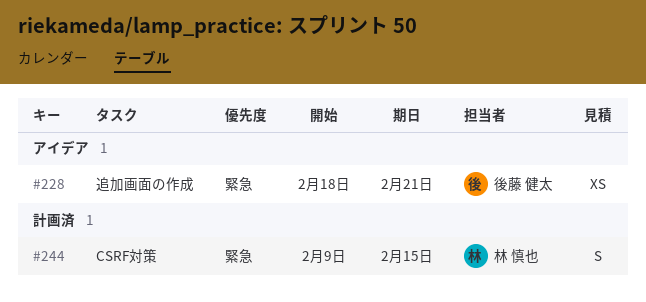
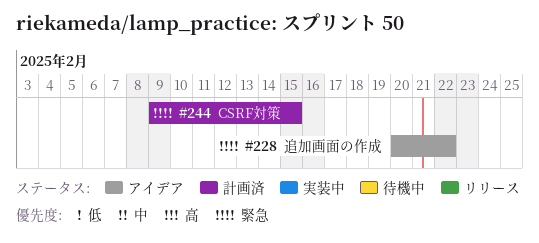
#228, start: Feb 18 -> Feb 20
#228, due: Feb 21 -> Feb 22

